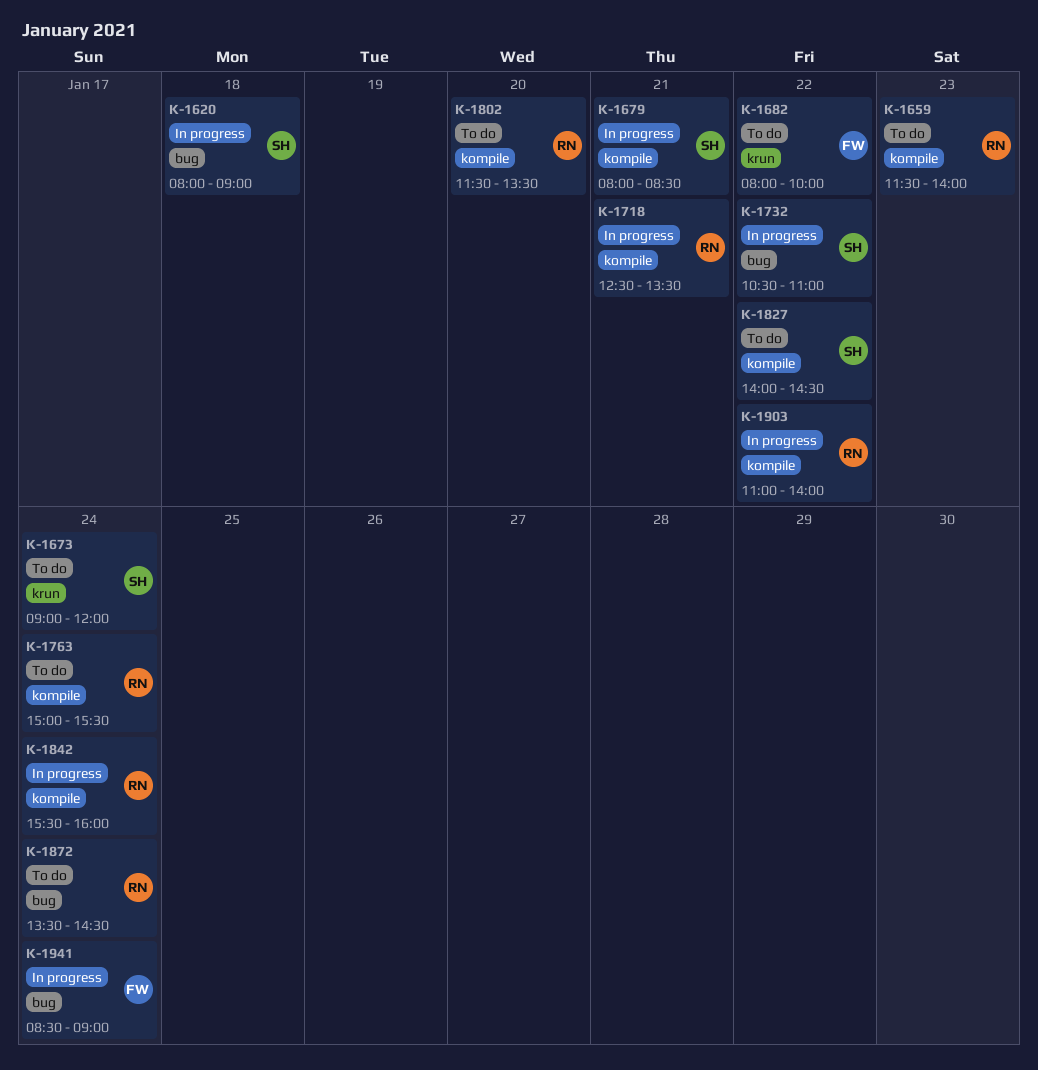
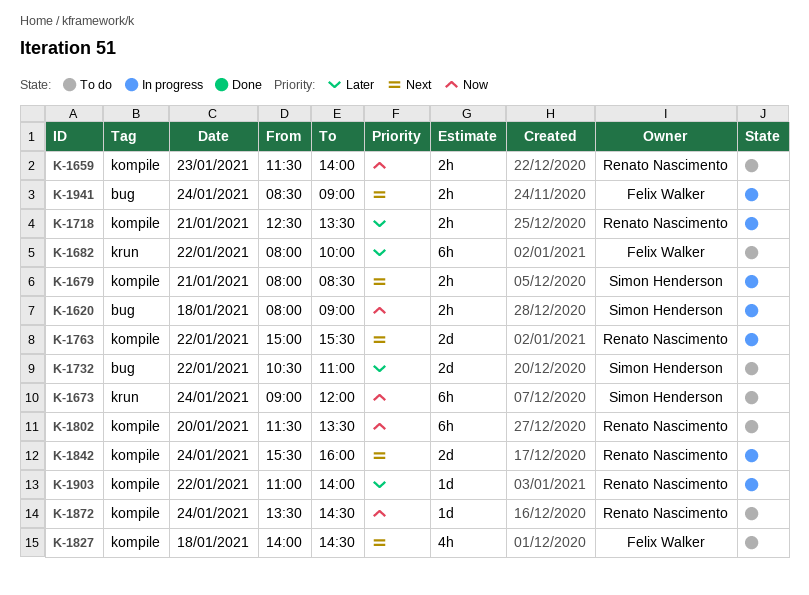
K-1732, status: In progress -> To do
K-1763, status: To do -> In progress
K-1763, day: Jan 24 -> Jan 22
K-1827, owner: Simon Henderson -> Felix Walker
K-1827, day: Jan 22 -> Jan 18
K-1872, label: bug -> kompile

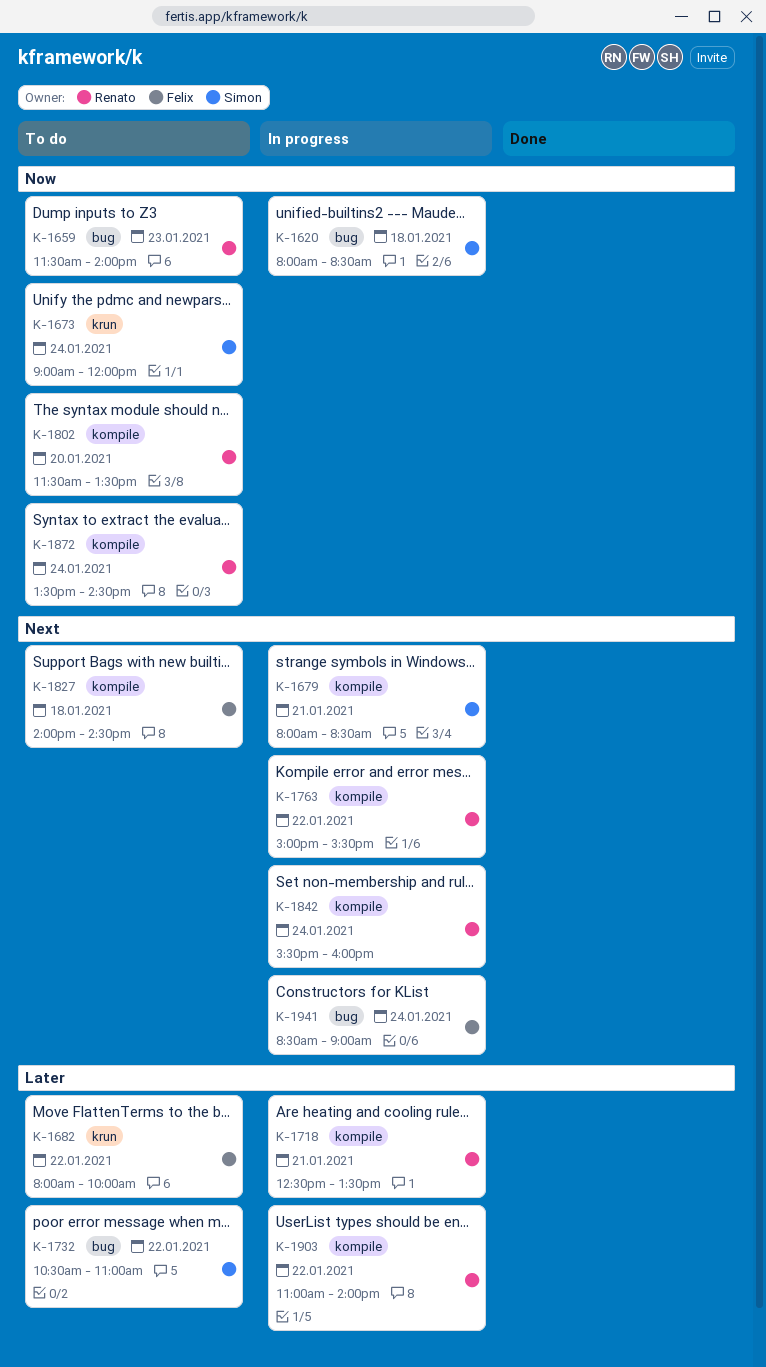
K-1620, ends: 09:00 -> 08:30
K-1659, label: kompile -> bug

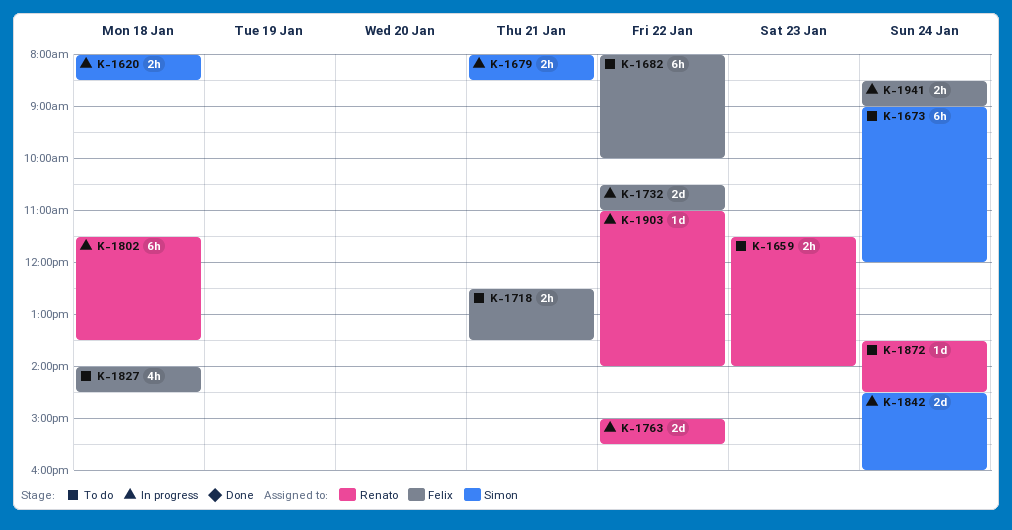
K-1718, status: In progress -> To do
K-1718, owner: Renato -> Felix
K-1732, status: To do -> In progress
K-1732, owner: Simon -> Felix
K-1802, status: To do -> In progress
K-1802, day: Jan 20 -> Jan 18
K-1842, owner: Renato -> Simon
K-1842, begins: 15:30 -> 14:30

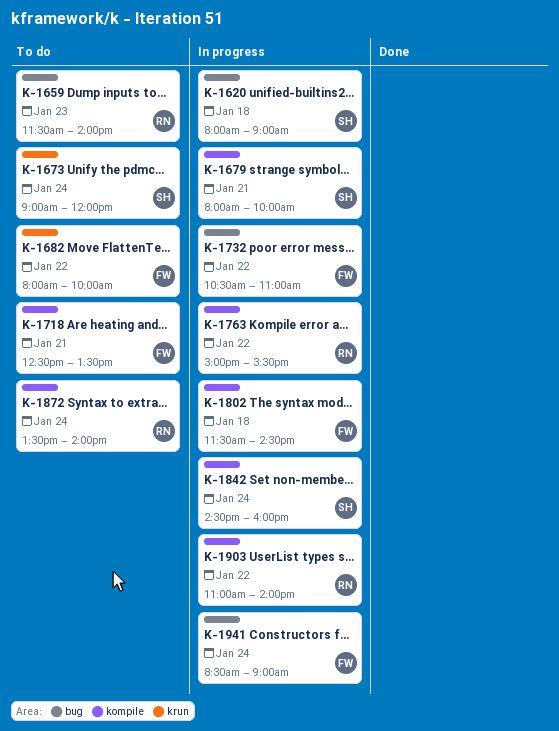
K-1620, ends: 08:30 -> 09:00
K-1679, ends: 08:30 -> 10:00
K-1802, owner: Renato -> Felix
K-1802, ends: 13:30 -> 14:30
K-1827: present -> none
K-1872, ends: 14:30 -> 14:00

